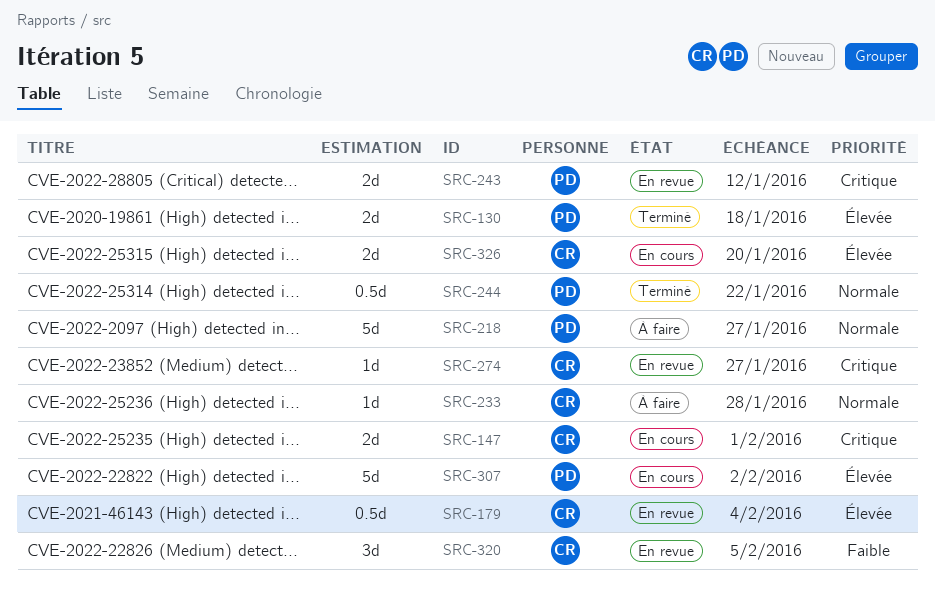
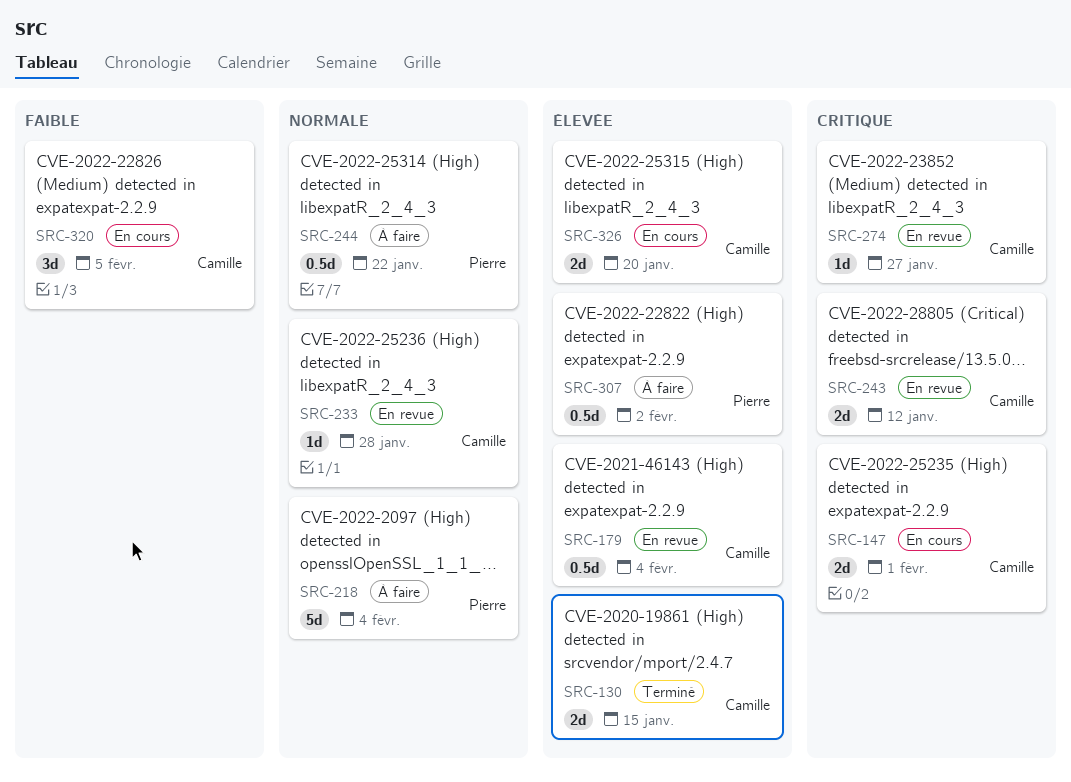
SRC-130, owner: Pierre -> Camille
SRC-130, due: Jan 18 -> Jan 15
SRC-218, due: Jan 27 -> Feb 4
SRC-233, status: À faire -> En revue
SRC-243, owner: Pierre -> Camille
SRC-244, status: Terminé -> À faire
SRC-307, status: En cours -> À faire
SRC-307, estimate: 5d -> 0.5d
SRC-320, status: En revue -> En cours

